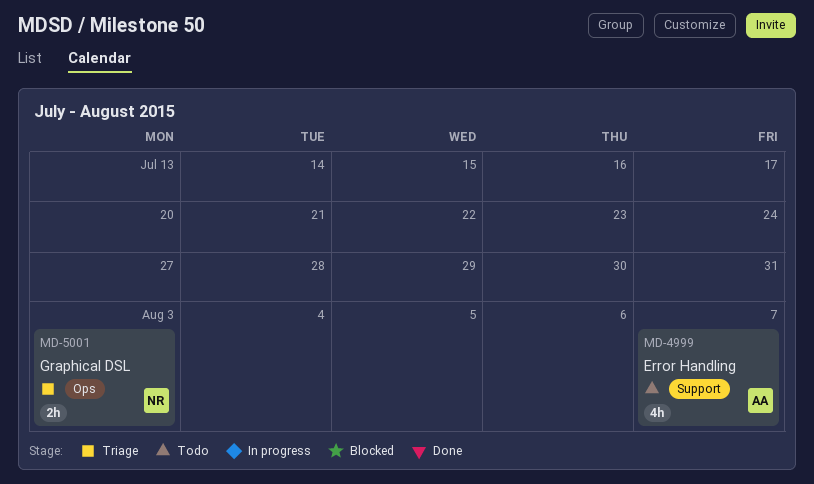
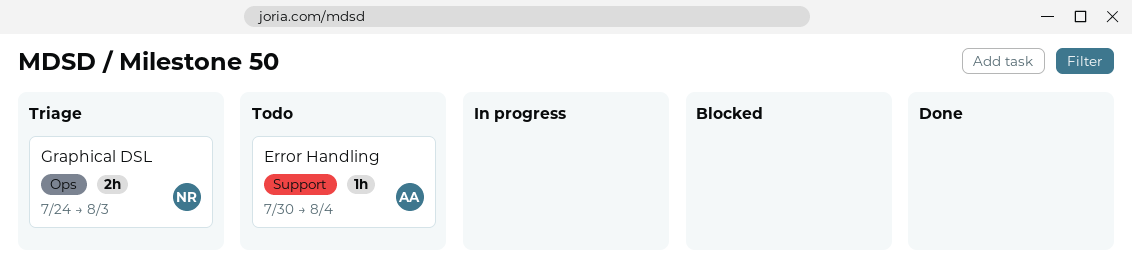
Error Handling, estimate: 4h -> 1h
Error Handling, due: Aug 7 -> Aug 4

